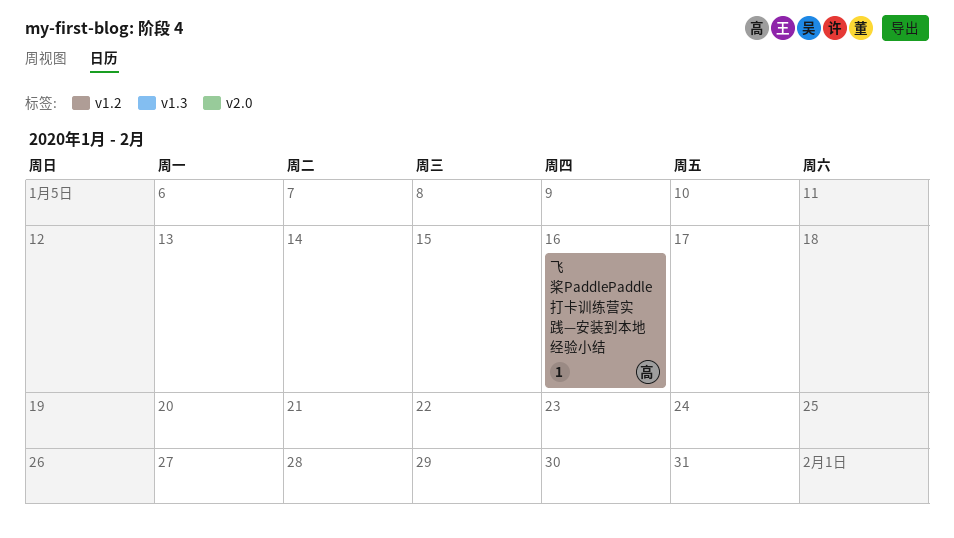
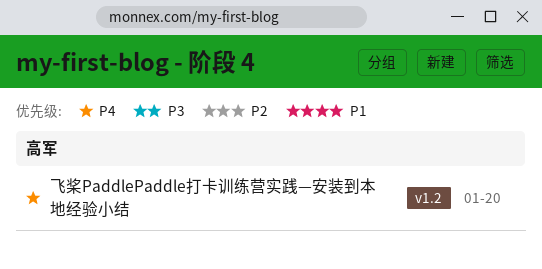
飞桨PaddlePaddle打卡训练营实践—安装到本地经验小结, due: Jan 16 -> Jan 20

